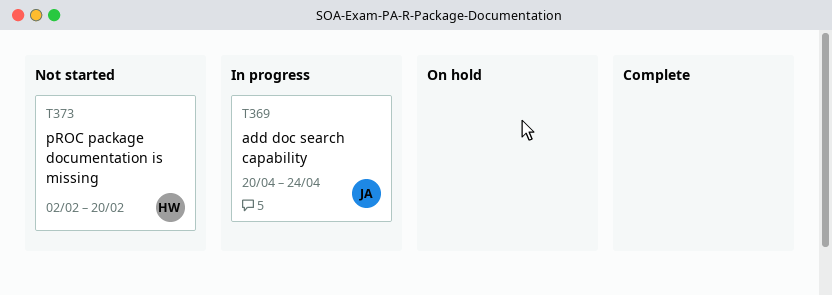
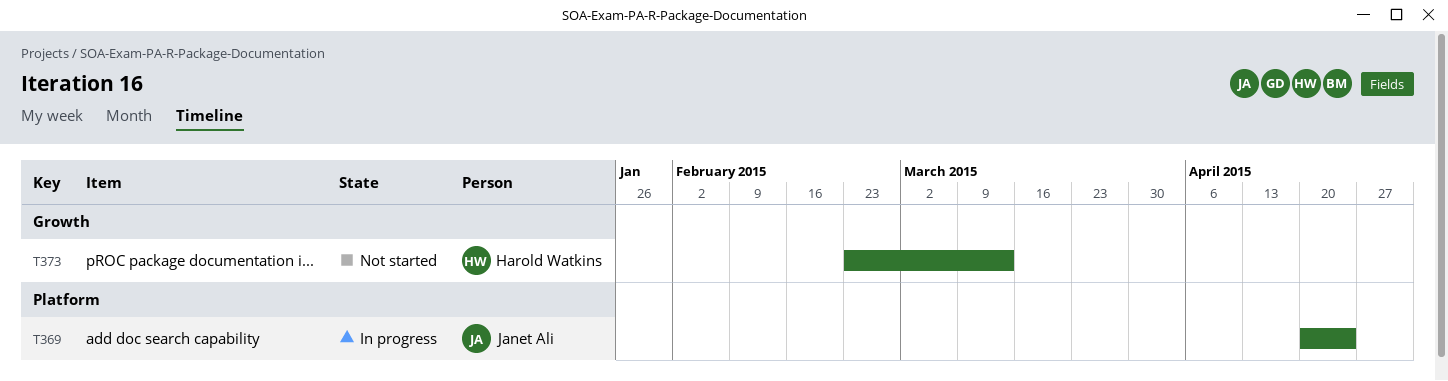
T373, start: Feb 2 -> Feb 23
T373, due: Feb 20 -> Mar 13

